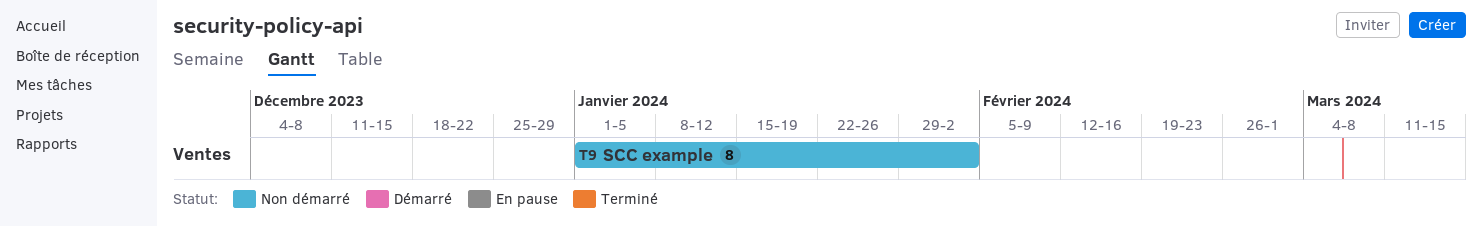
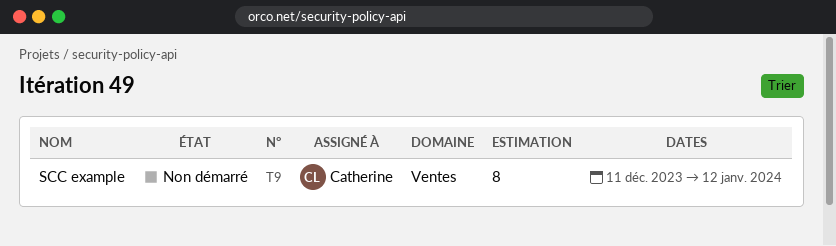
T9, start: Jan 1 -> Dec 11
T9, due: Feb 2 -> Jan 12

